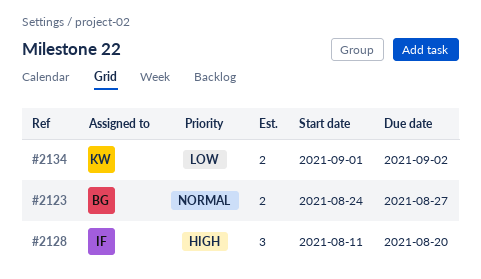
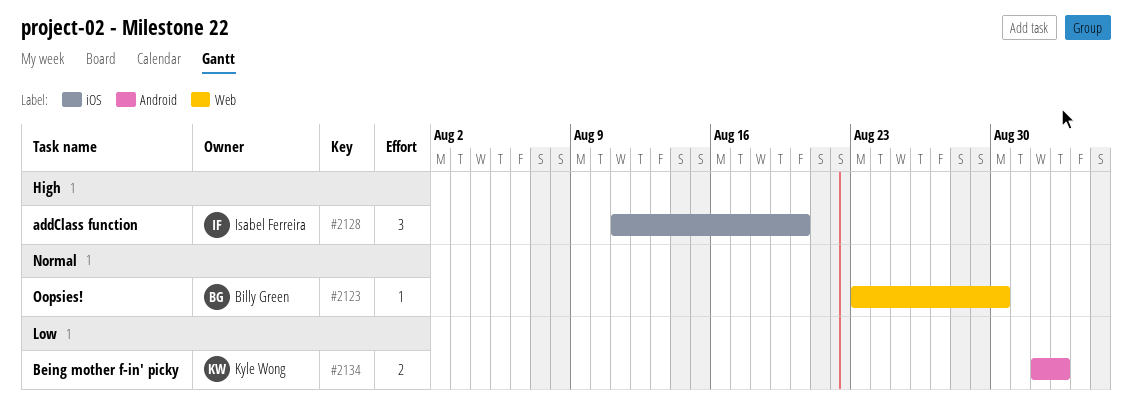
#2123, estimate: 2 -> 1
#2123, start: Aug 24 -> Aug 23
#2123, due: Aug 27 -> Aug 30

